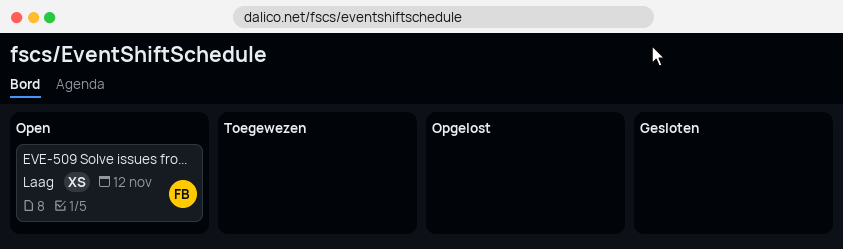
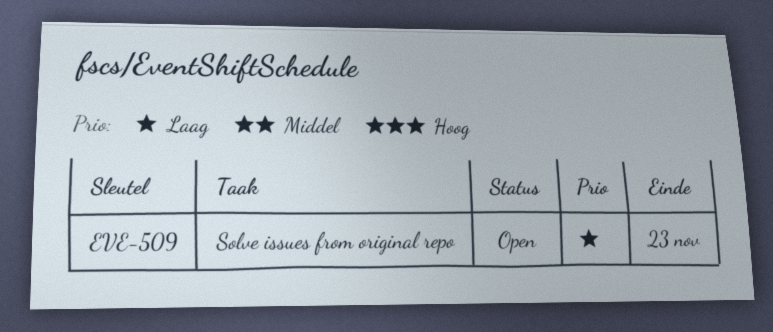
EVE-509, due: Nov 12 -> Nov 23

